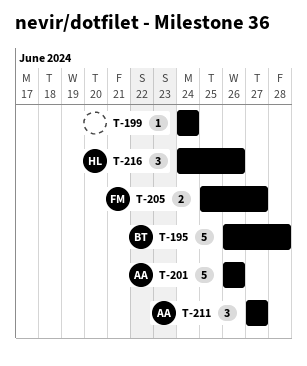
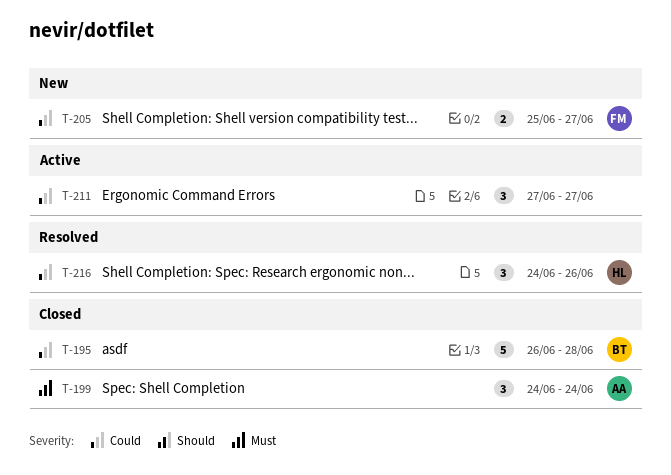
T-199, owner: none -> AA
T-199, estimate: 1 -> 3
T-201: present -> none
T-211, owner: AA -> none

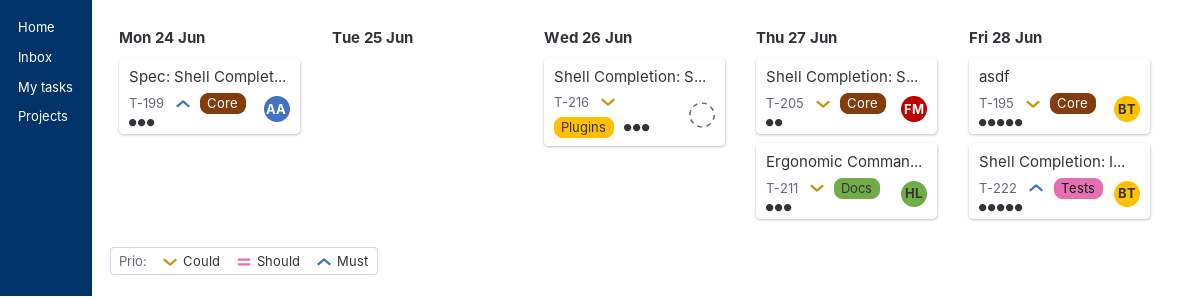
T-211, owner: none -> HL
T-216, owner: HL -> none
T-222: none -> present

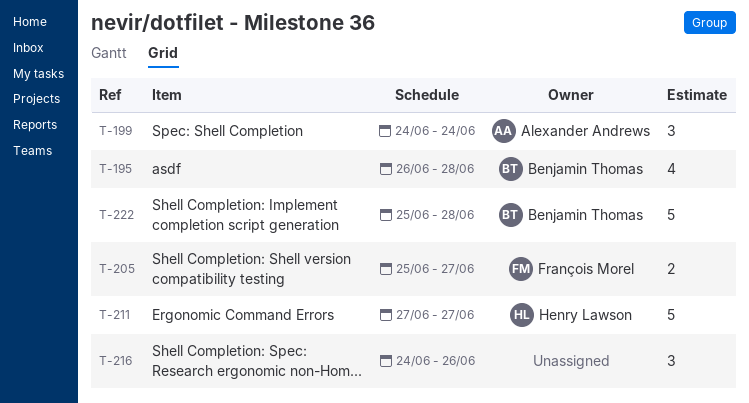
T-195, estimate: 5 -> 4
T-211, estimate: 3 -> 5

